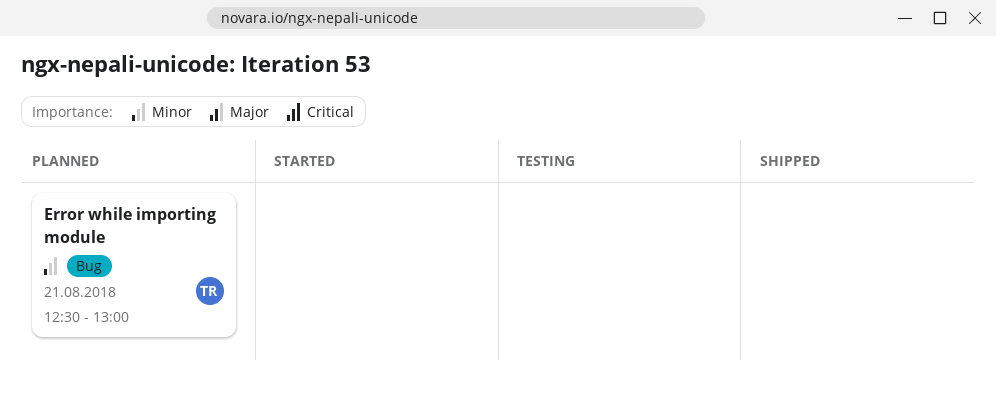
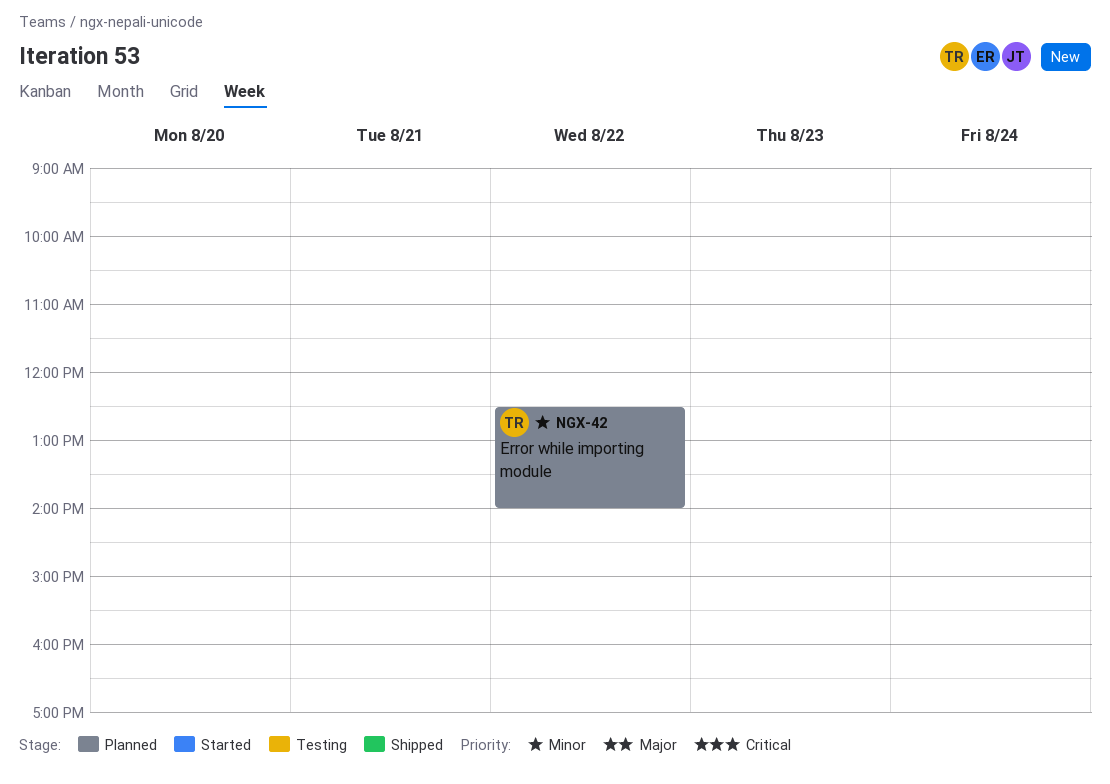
Error while importing module, day: Aug 21 -> Aug 22
Error while importing module, ends: 13:00 -> 14:00

